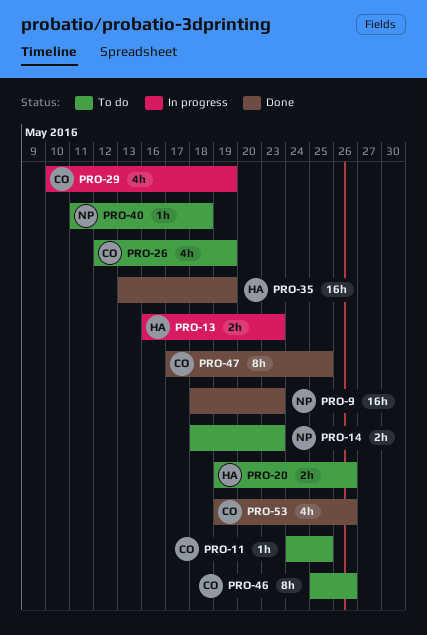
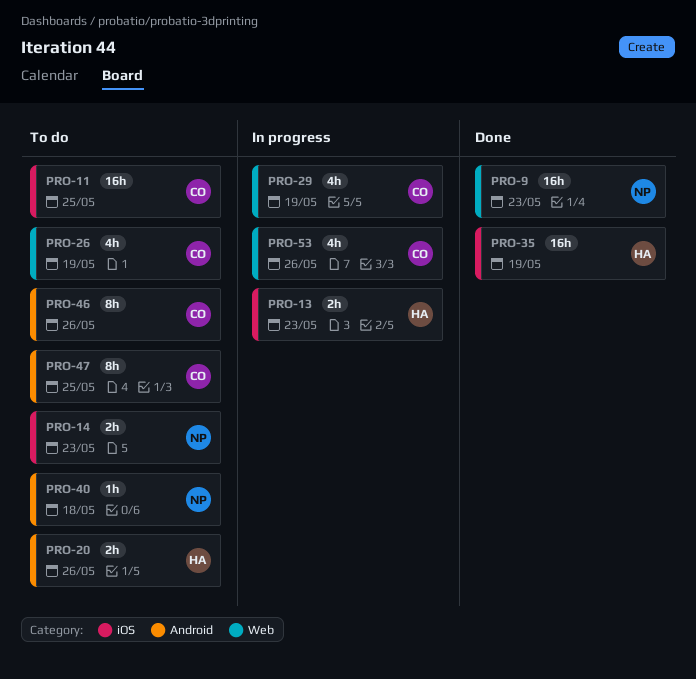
PRO-11, estimate: 1h -> 16h
PRO-47, status: Done -> To do
PRO-53, status: Done -> In progress

